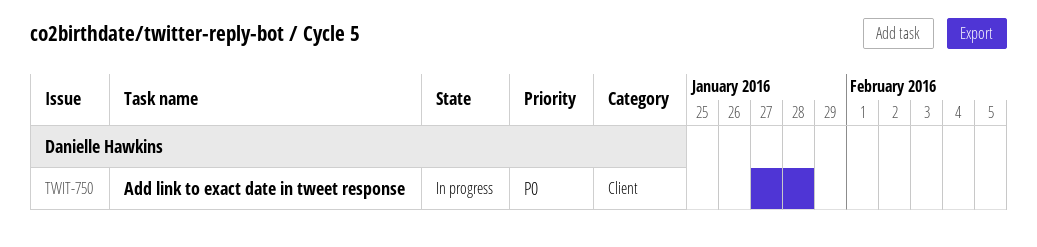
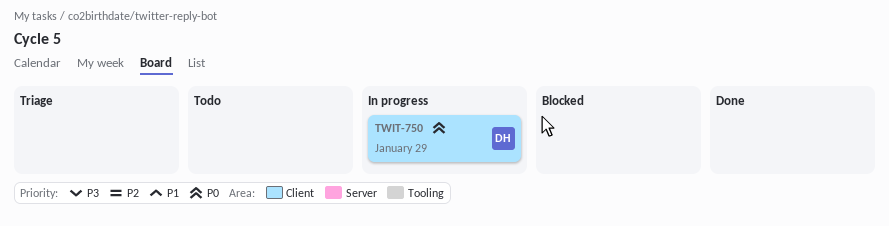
TWIT-750, due: Jan 28 -> Jan 29

